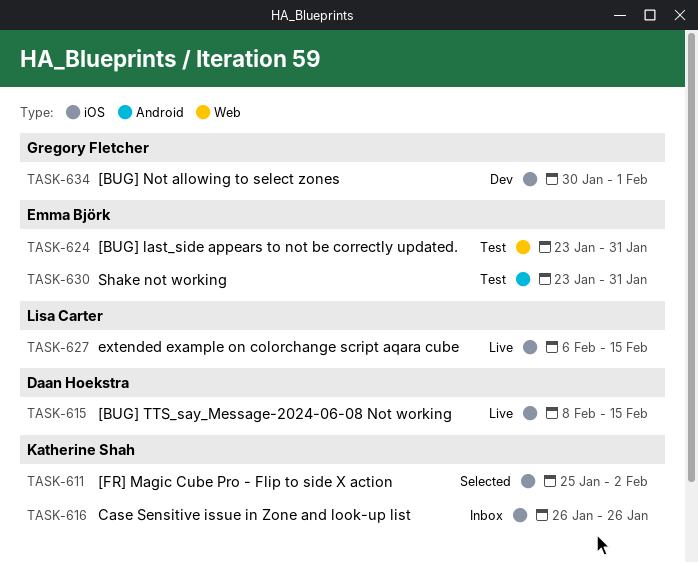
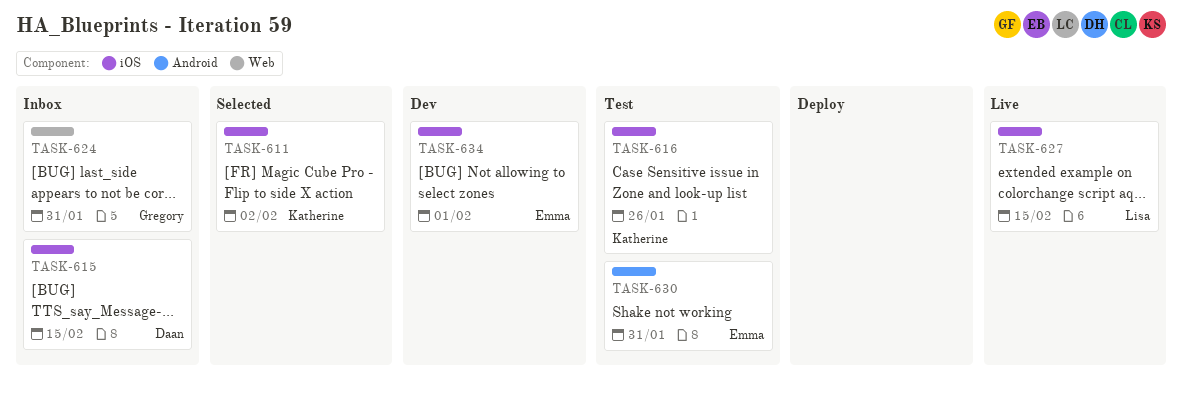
TASK-615, status: Live -> Inbox
TASK-616, status: Inbox -> Test
TASK-624, status: Test -> Inbox
TASK-624, owner: Emma Björk -> Gregory Fletcher
TASK-634, owner: Gregory Fletcher -> Emma Björk

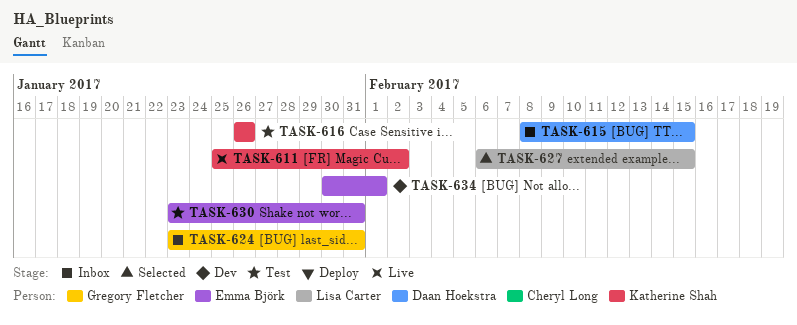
TASK-611, status: Selected -> Live
TASK-627, status: Live -> Selected

